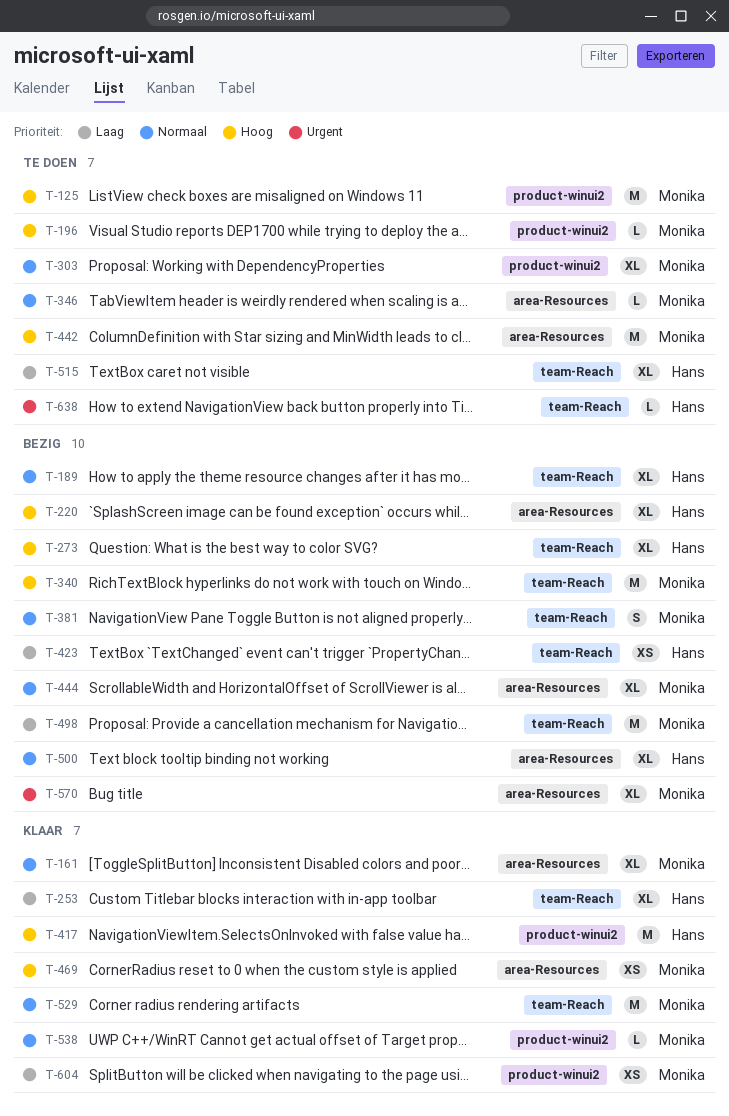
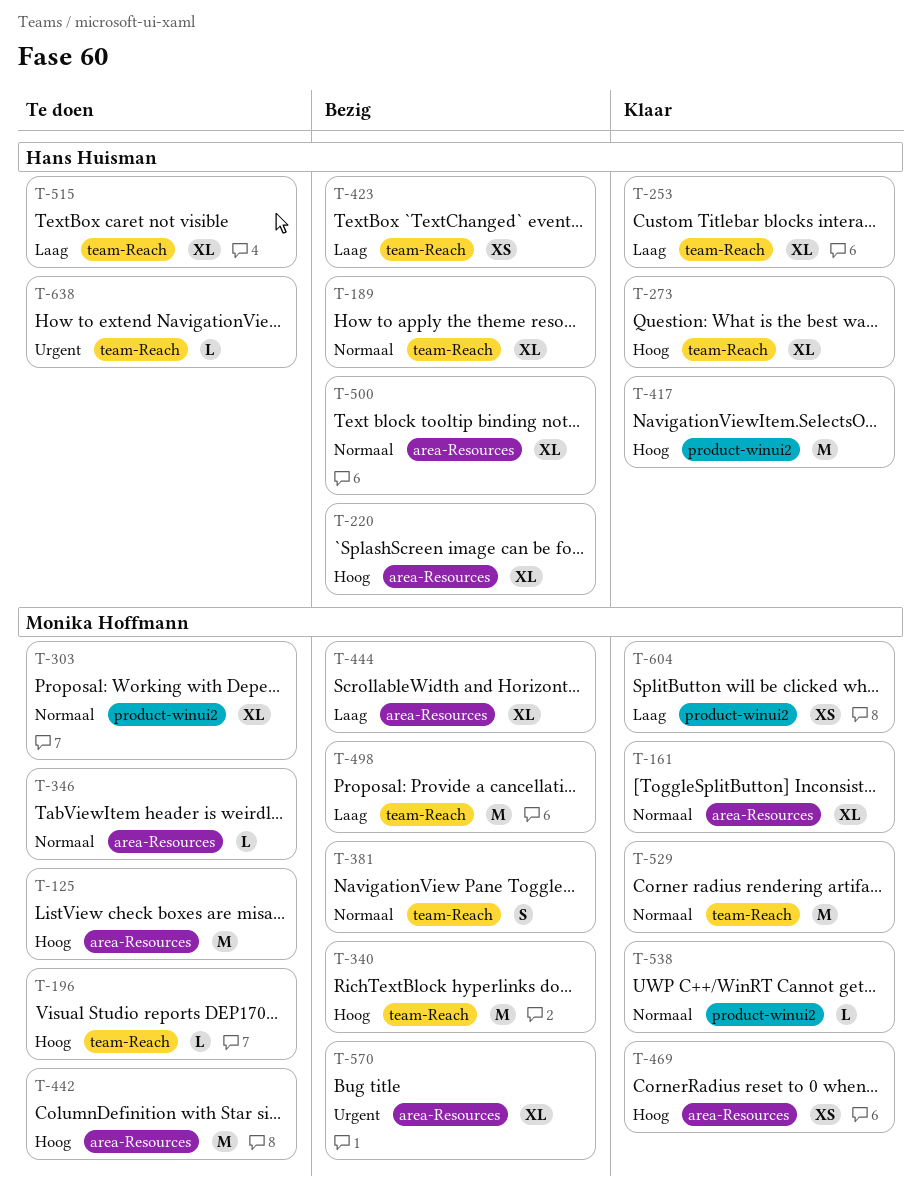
T-125, label: product-winui2 -> area-Resources
T-196, label: product-winui2 -> team-Reach
T-273, status: Bezig -> Klaar
T-444, priority: Normaal -> Laag

